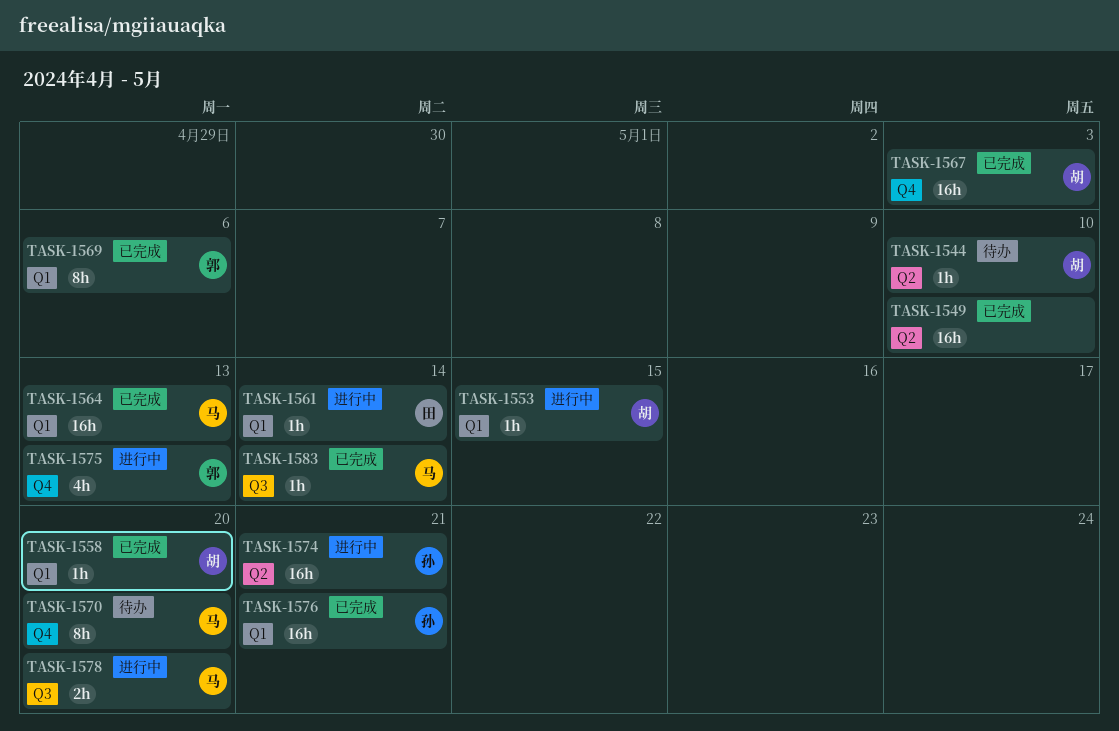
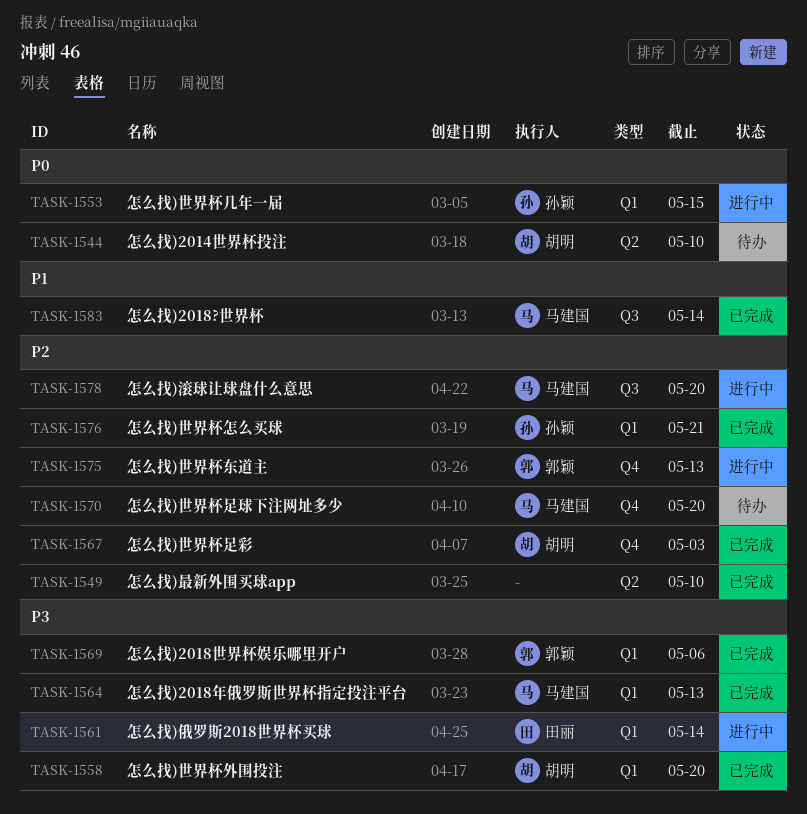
TASK-1553, owner: 胡明 -> 孙颖
TASK-1574: present -> none

